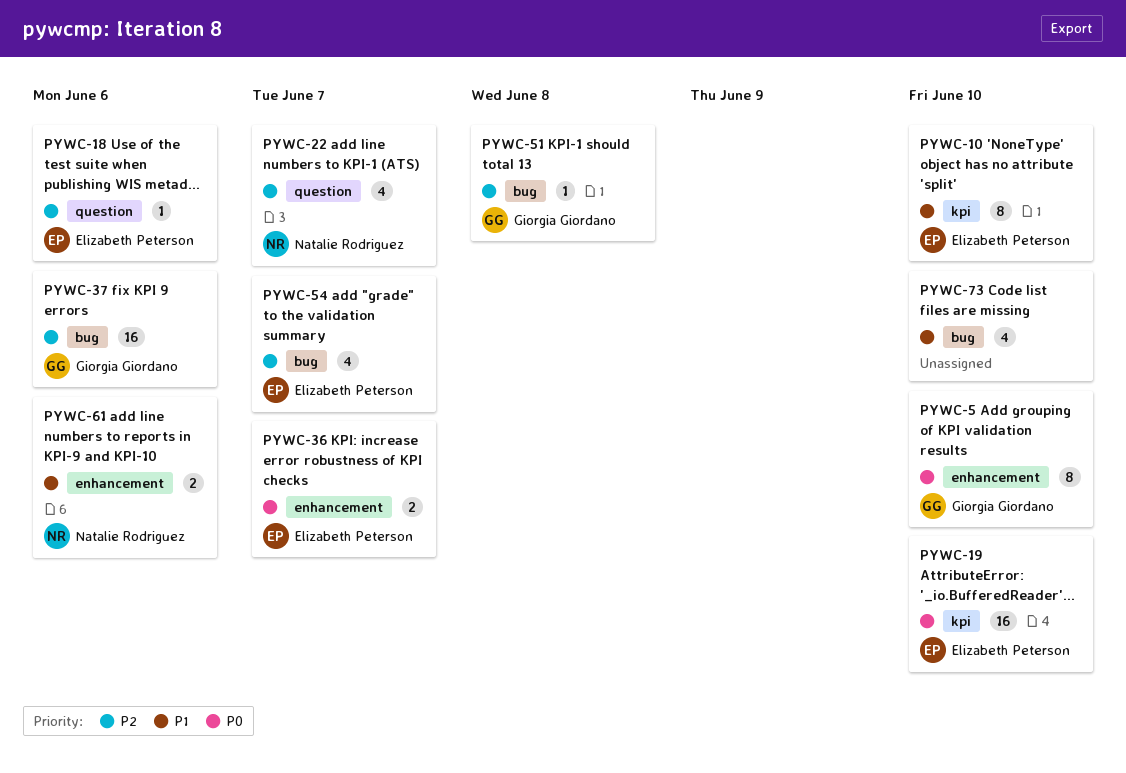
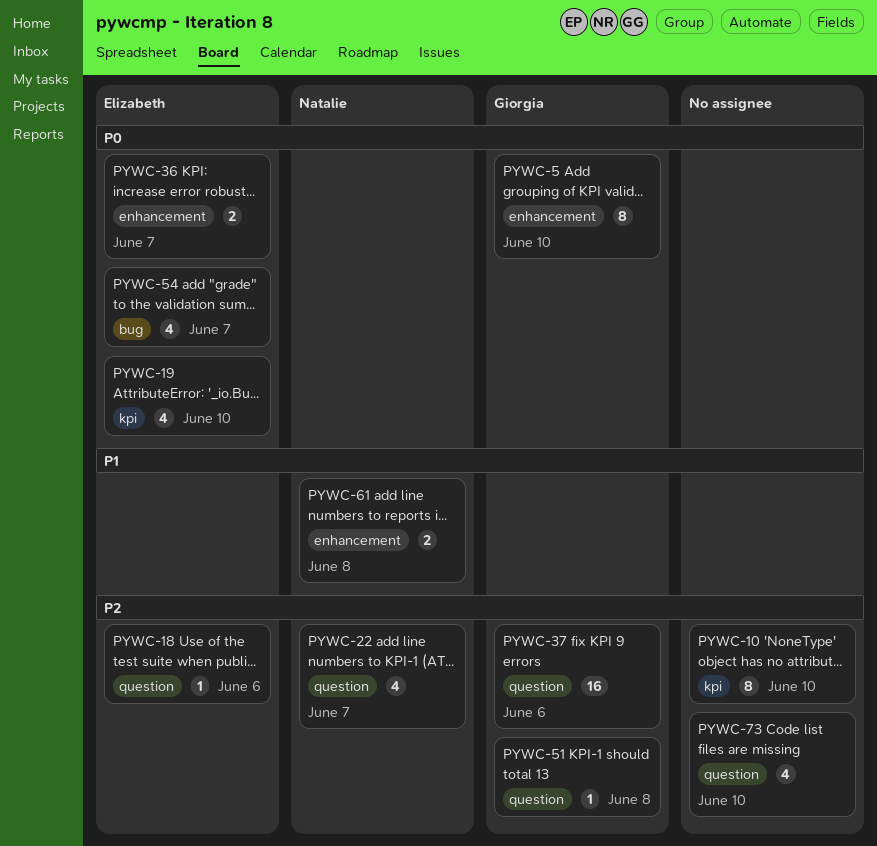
PYWC-10, owner: Elizabeth Peterson -> none
PYWC-10, priority: P1 -> P2
PYWC-19, estimate: 16 -> 4
PYWC-37, label: bug -> question
PYWC-51, label: bug -> question
PYWC-54, priority: P2 -> P0
PYWC-61, due: Jun 6 -> Jun 8
PYWC-73, priority: P1 -> P2
PYWC-73, label: bug -> question

